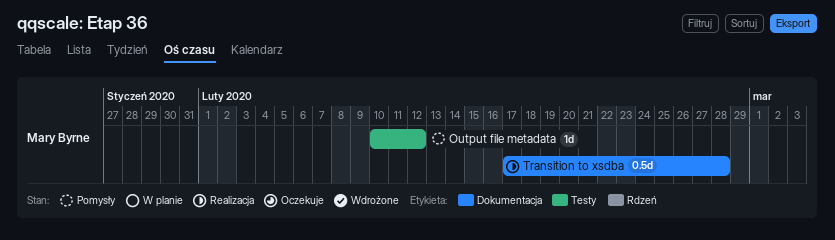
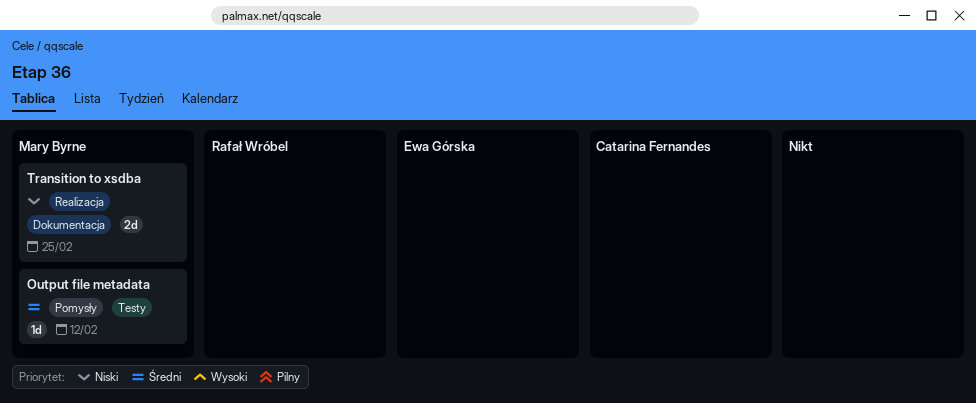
Transition to xsdba, estimate: 0.5d -> 2d
Transition to xsdba, due: Feb 28 -> Feb 25

